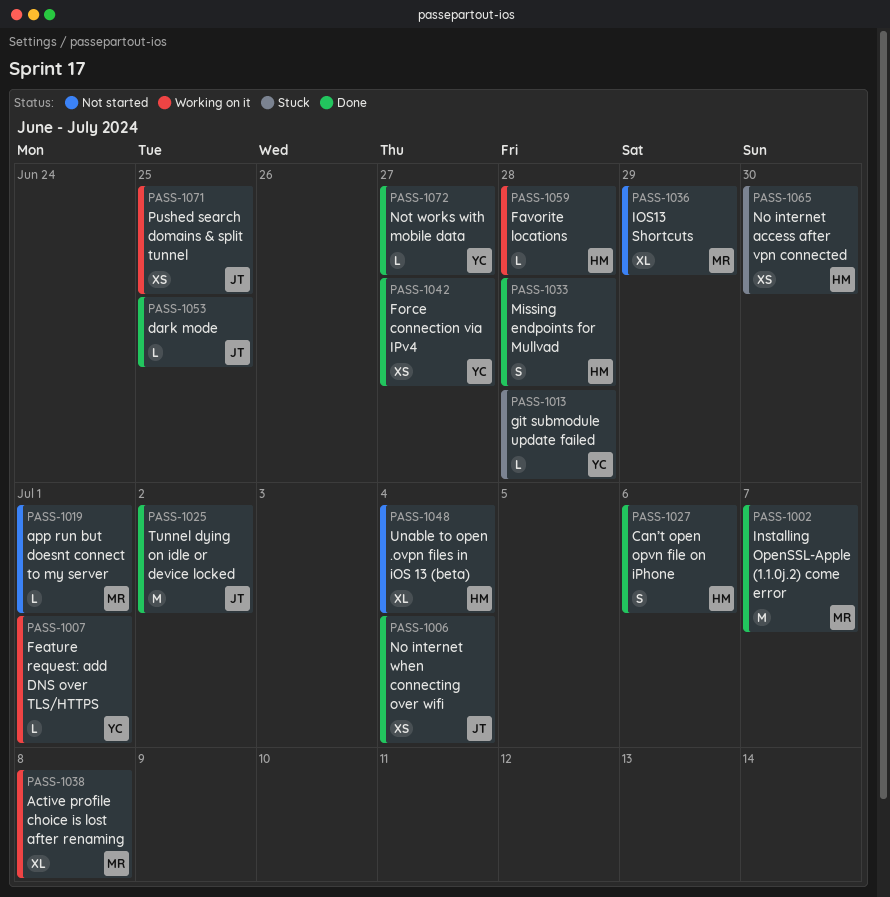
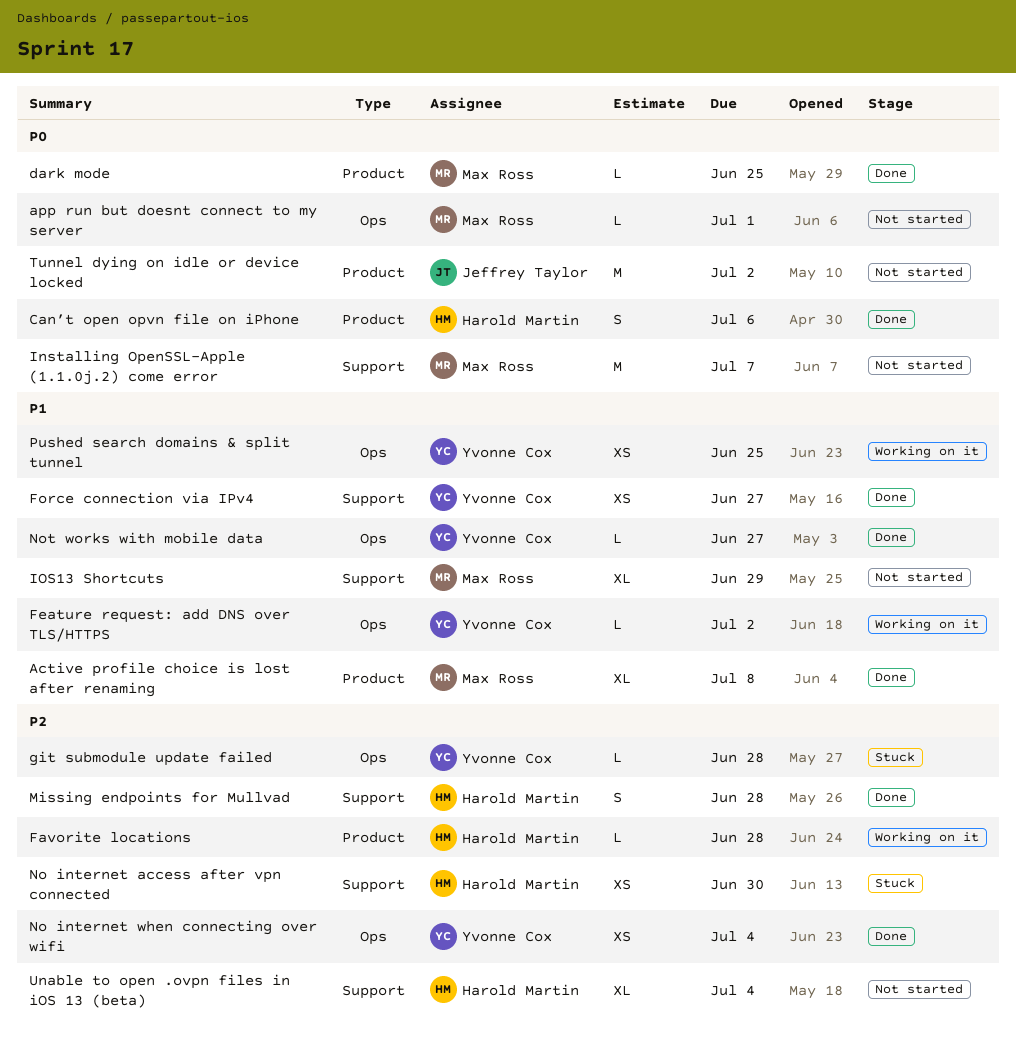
Active profile choice is lost after renaming, status: Working on it -> Done
dark mode, owner: Jeffrey Taylor -> Max Ross
Feature request: add DNS over TLS/HTTPS, due: Jul 1 -> Jul 2
Installing OpenSSL-Apple (1.1.0j.2) come error, status: Done -> Not started
No internet when connecting over wifi, owner: Jeffrey Taylor -> Yvonne Cox
Pushed search domains & split tunnel, owner: Jeffrey Taylor -> Yvonne Cox
Tunnel dying on idle or device locked, status: Done -> Not started

